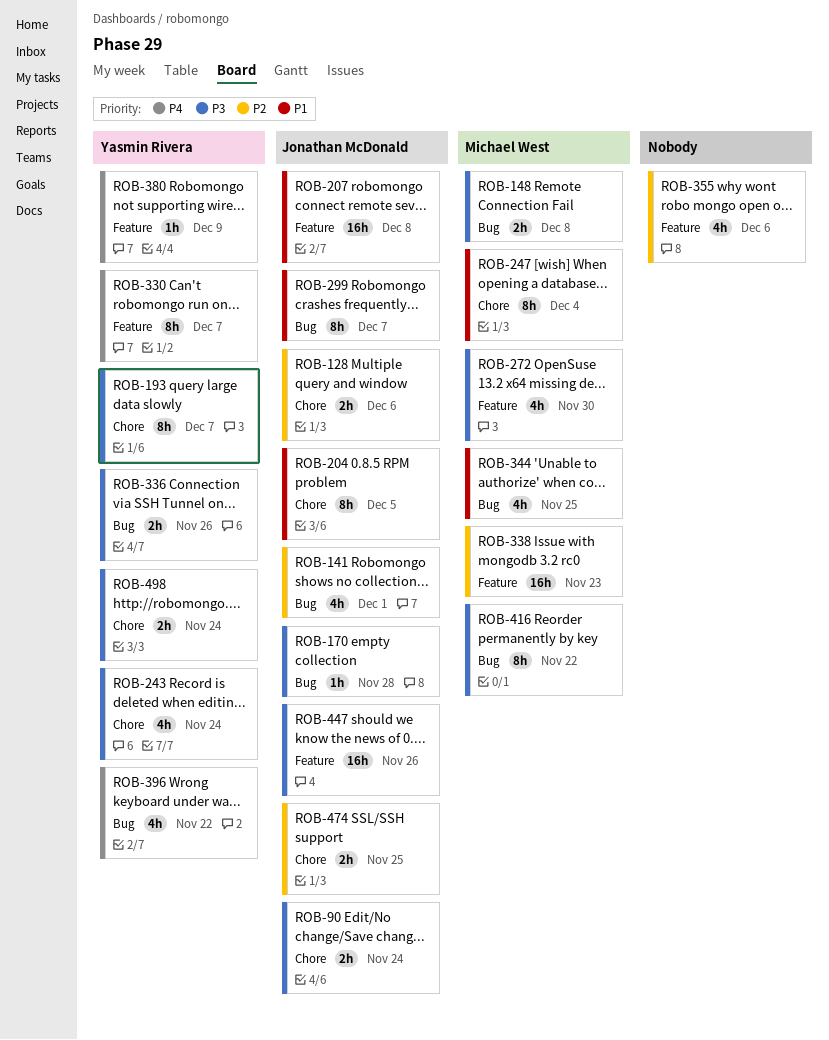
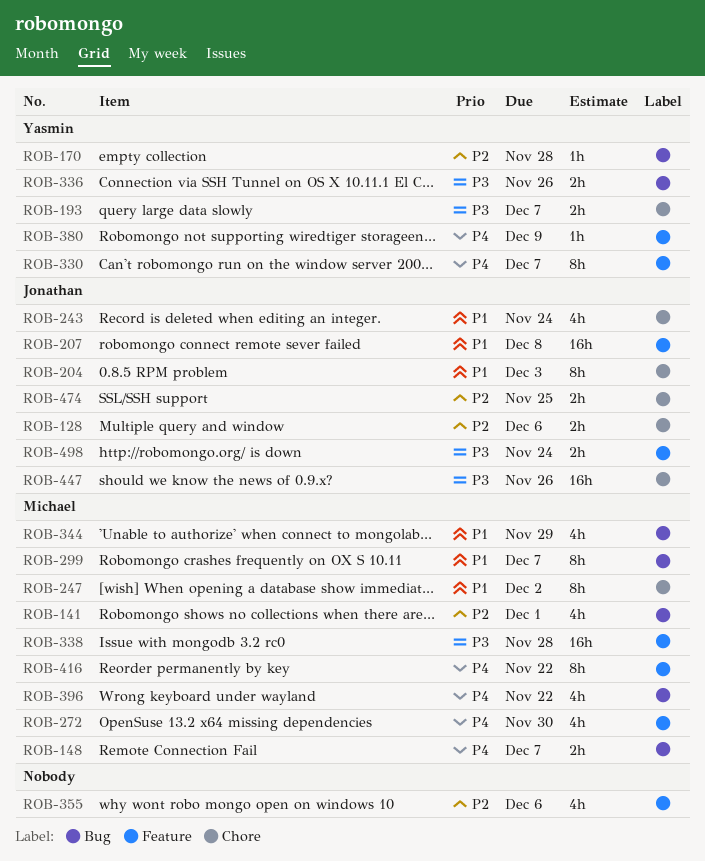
ROB-90: present -> none
ROB-141, owner: Jonathan McDonald -> Michael West
ROB-148, priority: P3 -> P4
ROB-148, due: Dec 8 -> Dec 7
ROB-170, owner: Jonathan McDonald -> Yasmin Rivera
ROB-170, priority: P3 -> P2
ROB-193, estimate: 8h -> 2h
ROB-204, due: Dec 5 -> Dec 3
ROB-243, owner: Yasmin Rivera -> Jonathan McDonald
ROB-243, priority: P3 -> P1
ROB-247, due: Dec 4 -> Dec 2
ROB-272, priority: P3 -> P4
ROB-299, owner: Jonathan McDonald -> Michael West
ROB-338, priority: P2 -> P3
ROB-338, due: Nov 23 -> Nov 28
ROB-344, due: Nov 25 -> Nov 29
ROB-396, owner: Yasmin Rivera -> Michael West
ROB-416, priority: P3 -> P4
ROB-416, label: Bug -> Feature
ROB-447, label: Feature -> Chore
ROB-498, owner: Yasmin Rivera -> Jonathan McDonald
ROB-498, label: Chore -> Feature

